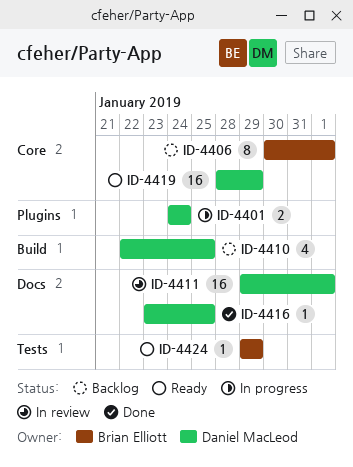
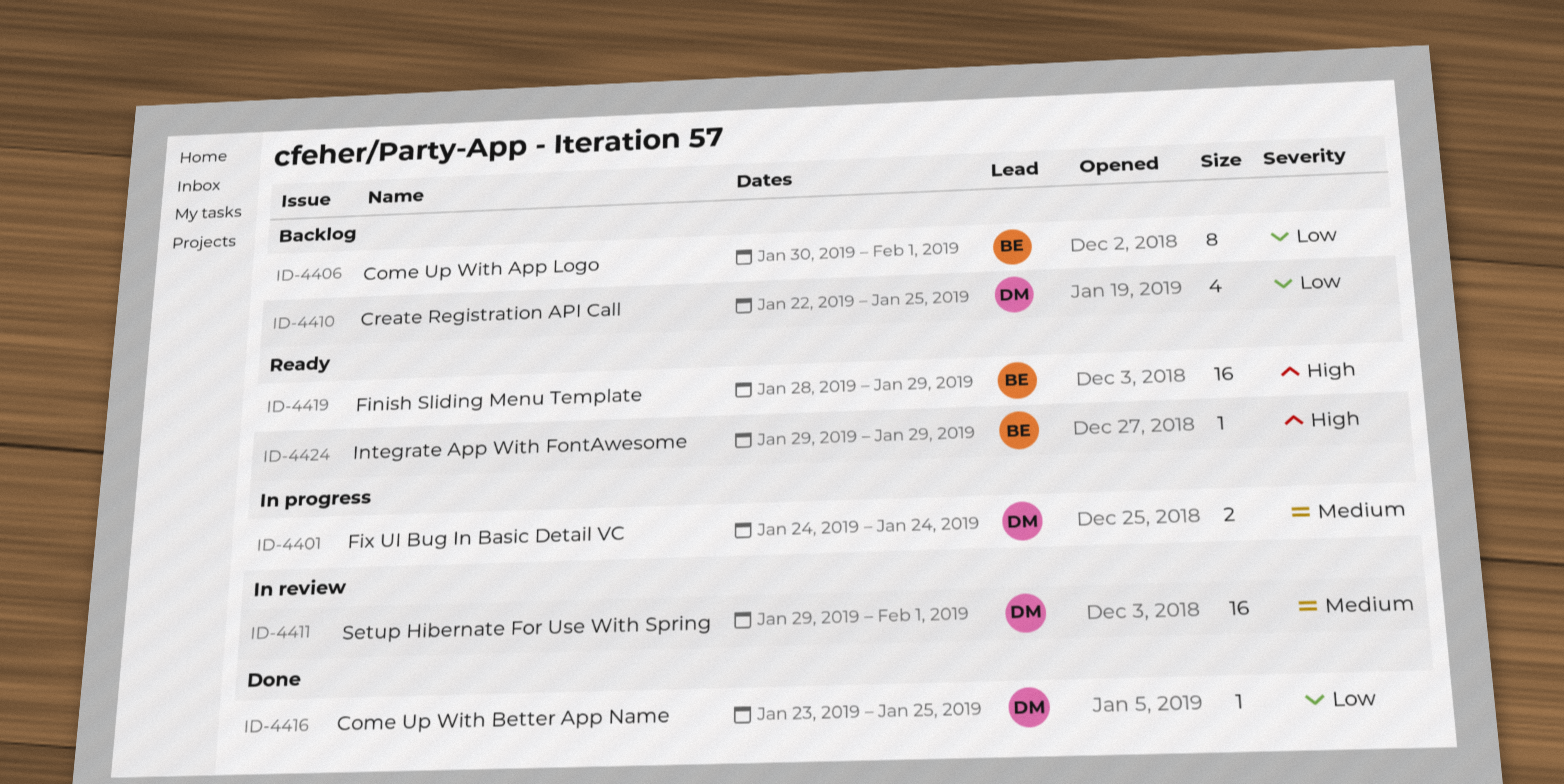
ID-4419, owner: Daniel MacLeod -> Brian Elliott

